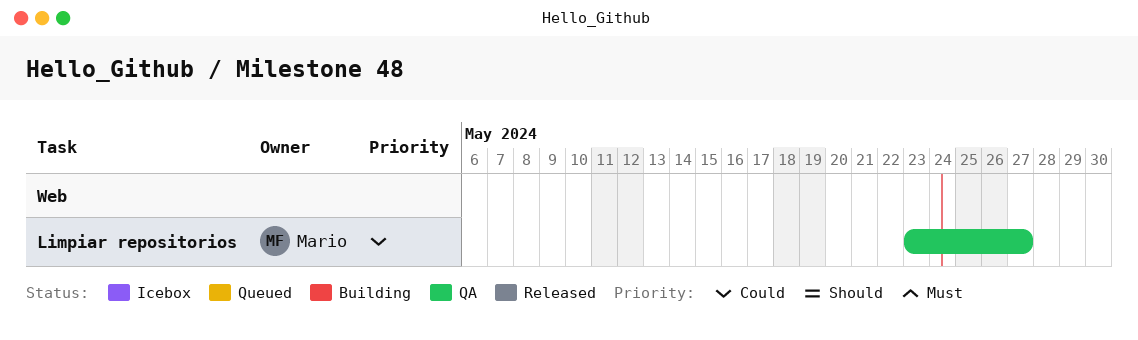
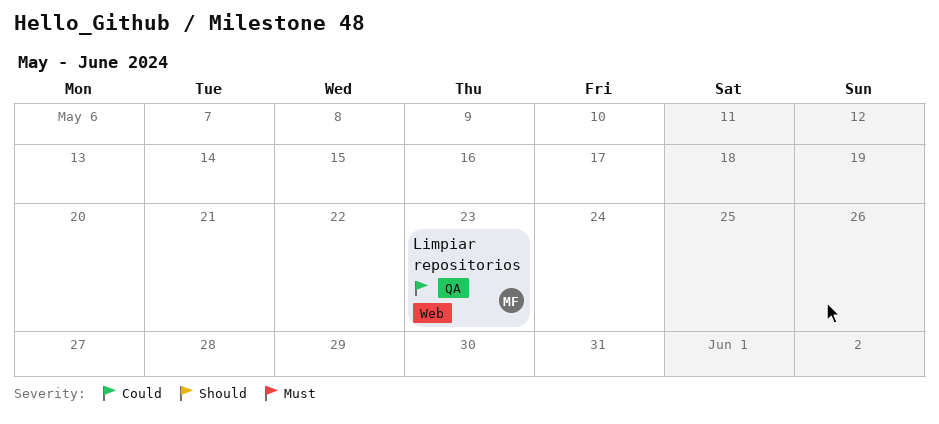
Limpiar repositorios, due: May 27 -> May 23

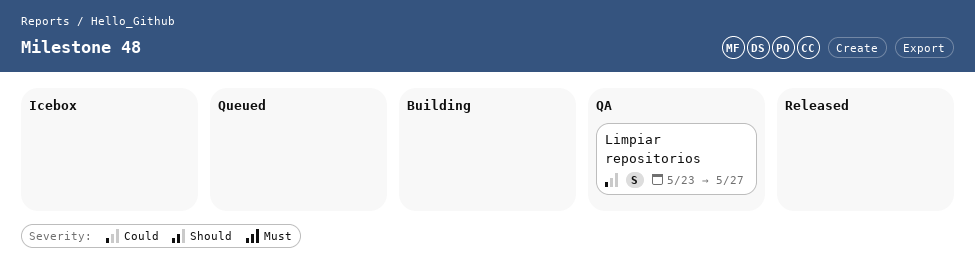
Limpiar repositorios, due: May 23 -> May 27

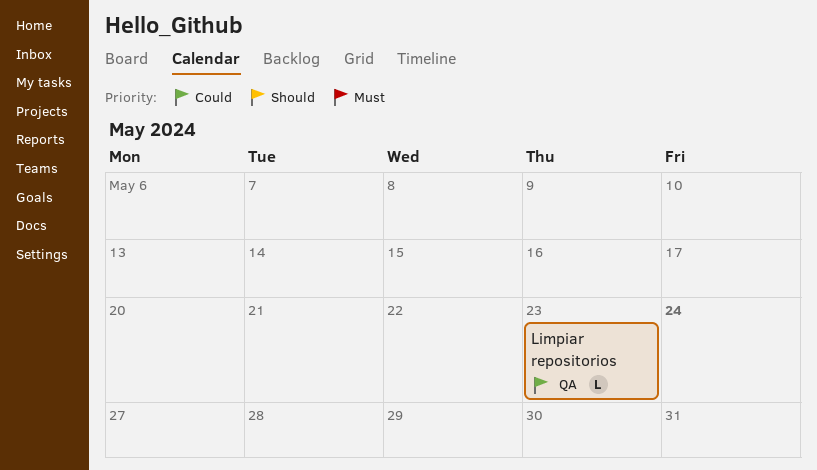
Limpiar repositorios, estimate: S -> L
Limpiar repositorios, due: May 27 -> May 23

